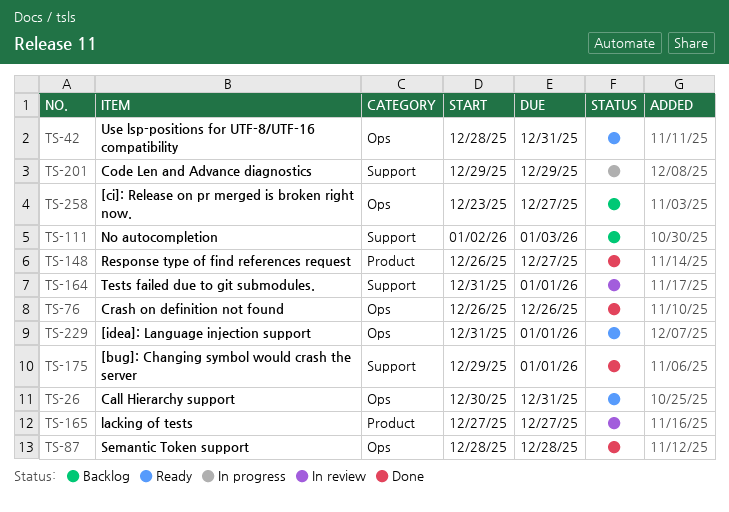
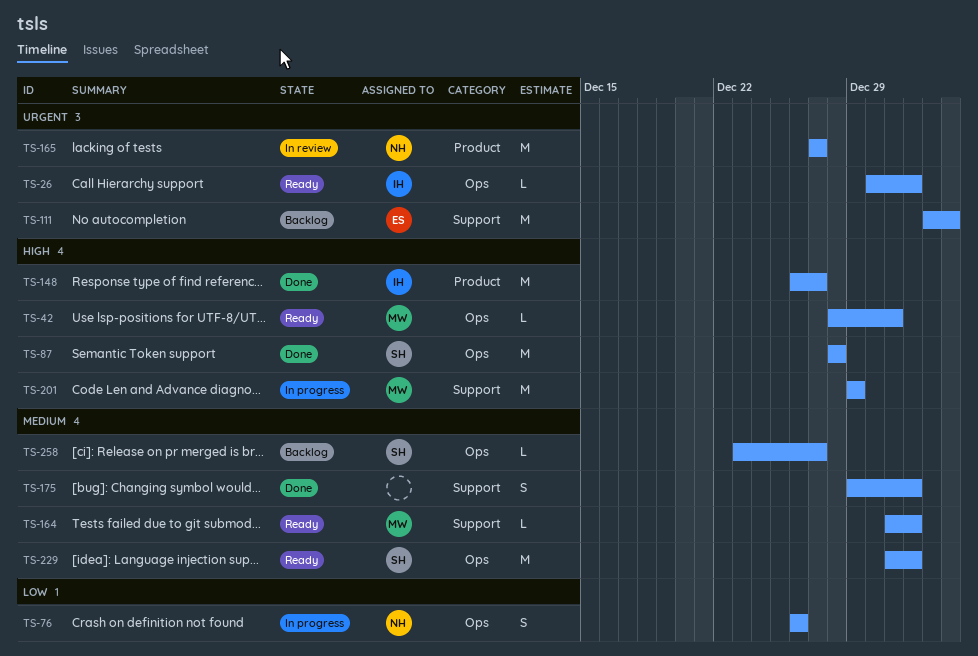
TS-26, due: Dec 31 -> Jan 1
TS-76, status: Done -> In progress
TS-164, status: In review -> Ready

